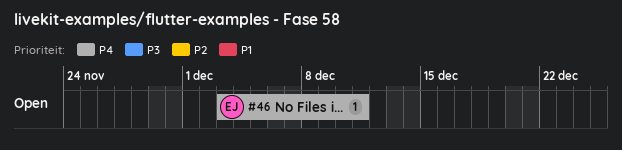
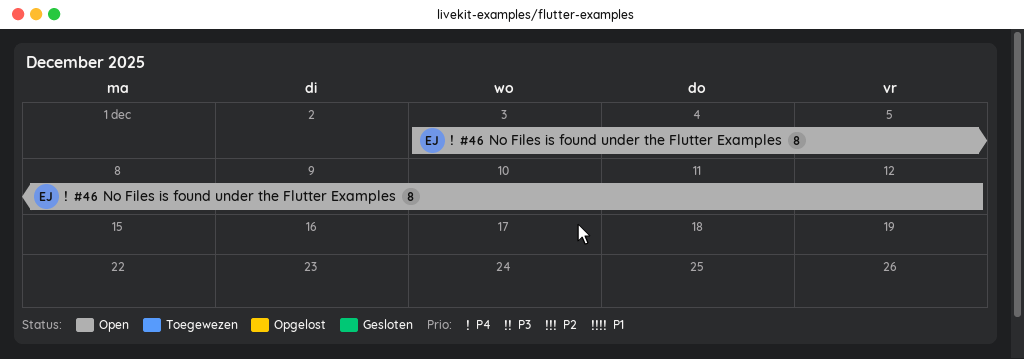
#46, estimate: 1 -> 8
#46, due: Dec 11 -> Dec 12

